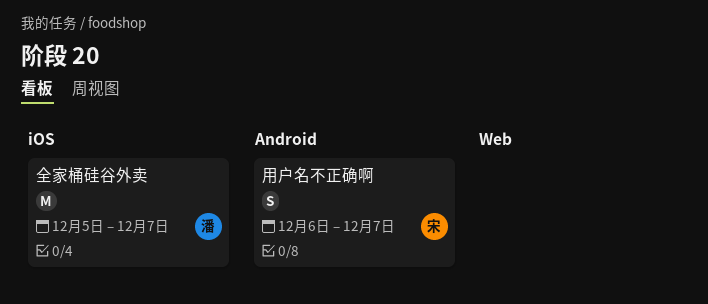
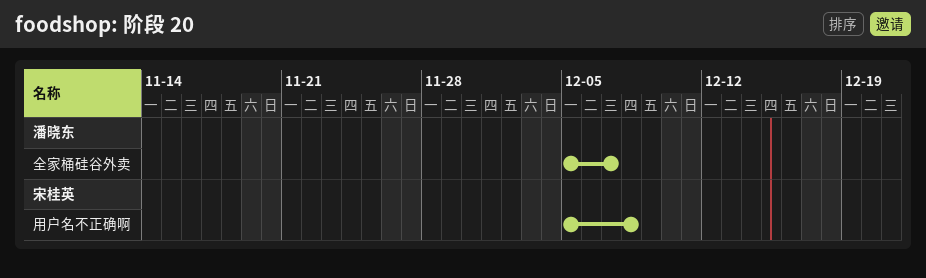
用户名不正确啊, start: Dec 6 -> Dec 5
用户名不正确啊, due: Dec 7 -> Dec 8

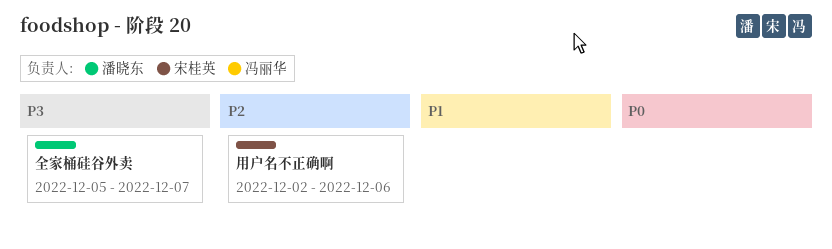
用户名不正确啊, start: Dec 5 -> Dec 2
用户名不正确啊, due: Dec 8 -> Dec 6

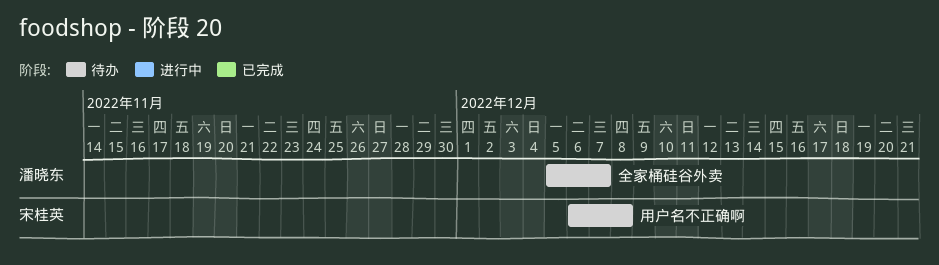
用户名不正确啊, start: Dec 2 -> Dec 6
用户名不正确啊, due: Dec 6 -> Dec 8

